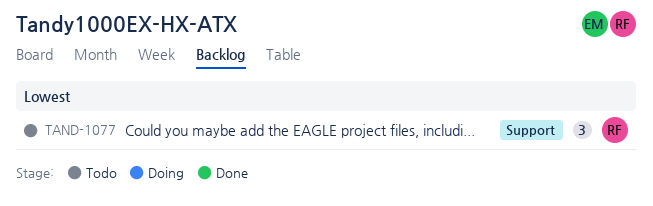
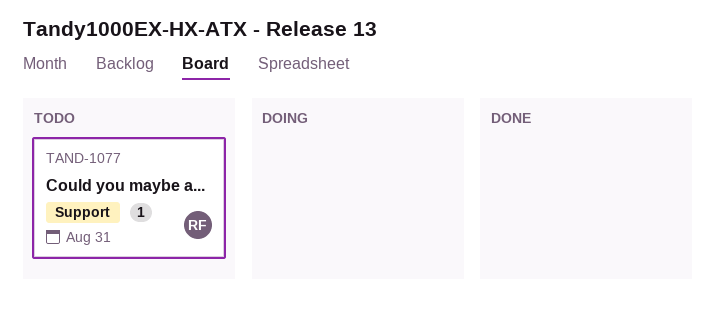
TAND-1077, estimate: 3 -> 1

